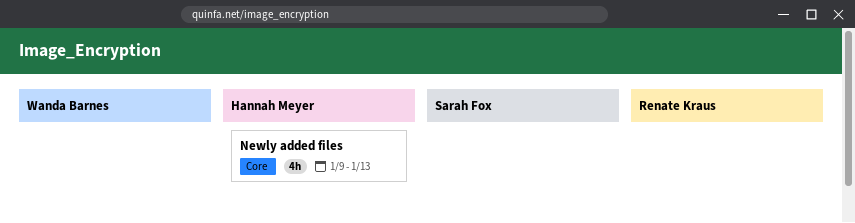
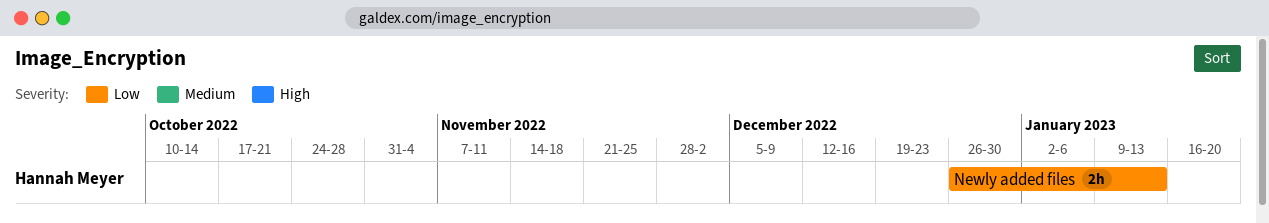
Newly added files, estimate: 4h -> 2h
Newly added files, start: Jan 9 -> Dec 26

